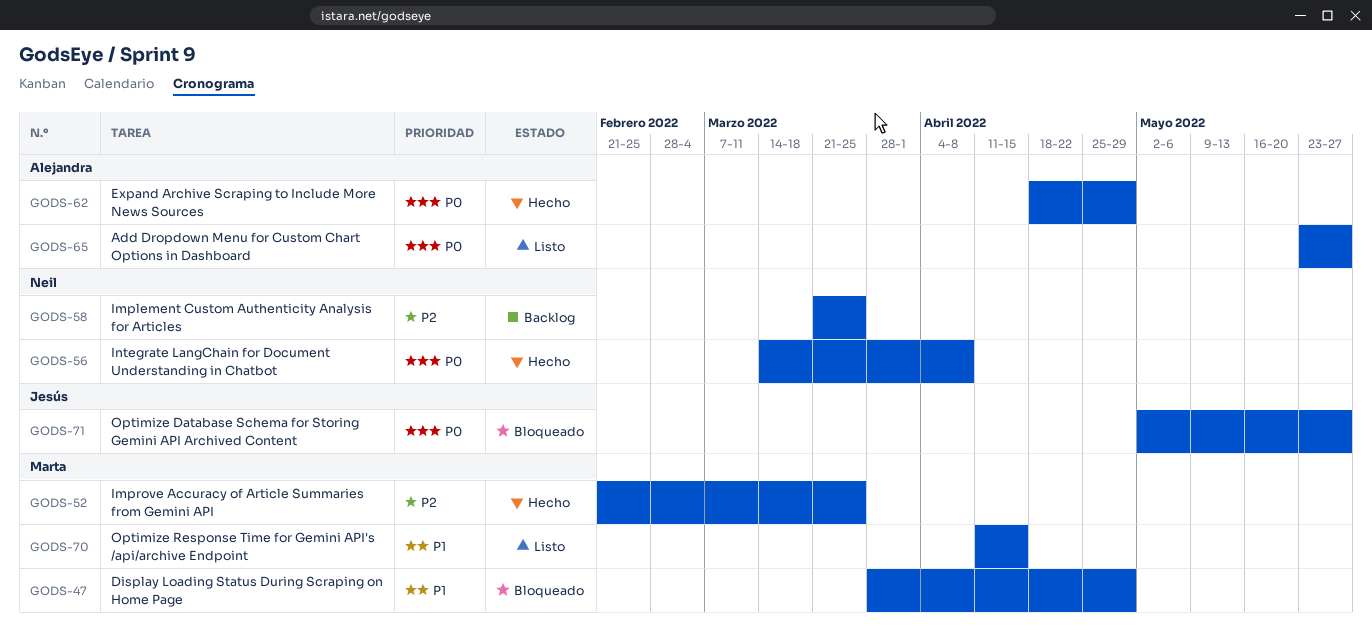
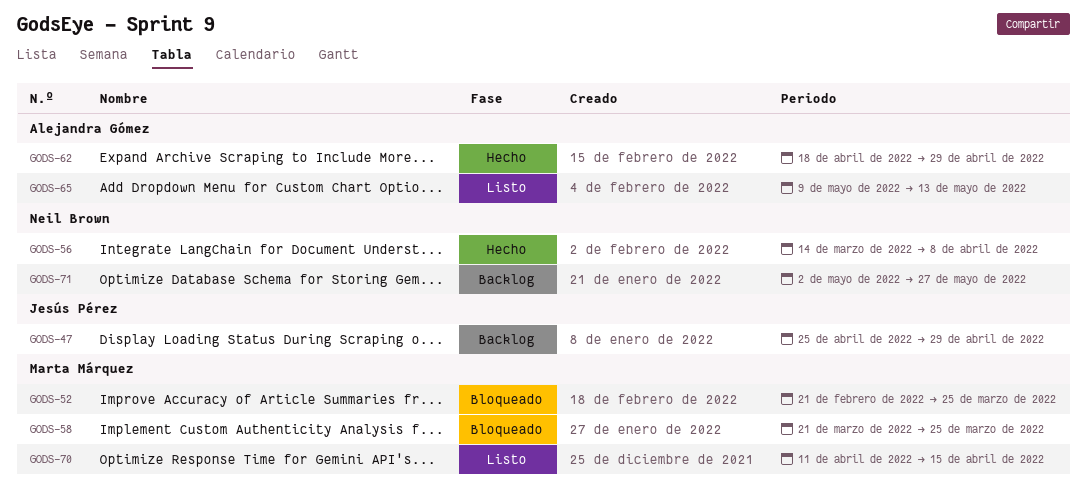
GODS-47, status: Bloqueado -> Backlog
GODS-47, owner: Marta Márquez -> Jesús Pérez
GODS-47, start: Mar 28 -> Apr 25
GODS-52, status: Hecho -> Bloqueado
GODS-58, status: Backlog -> Bloqueado
GODS-58, owner: Neil Brown -> Marta Márquez
GODS-65, start: May 23 -> May 9
GODS-65, due: May 27 -> May 13
GODS-71, status: Bloqueado -> Backlog
GODS-71, owner: Jesús Pérez -> Neil Brown

